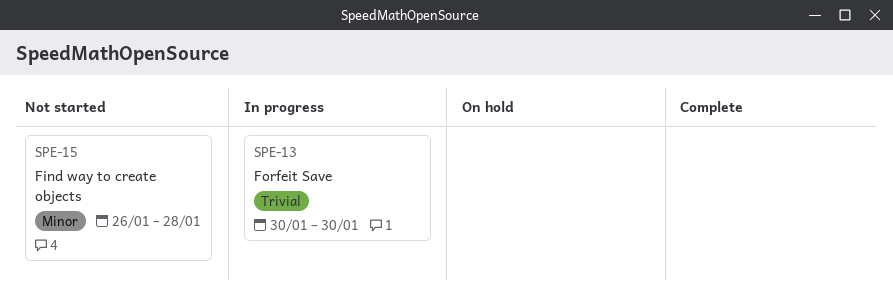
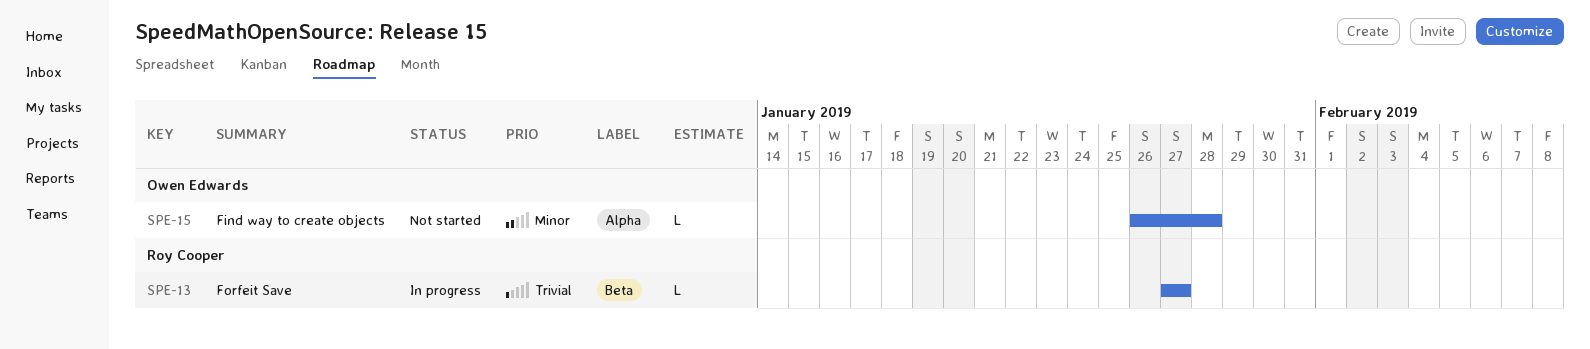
SPE-13, start: Jan 30 -> Jan 27
SPE-13, due: Jan 30 -> Jan 27

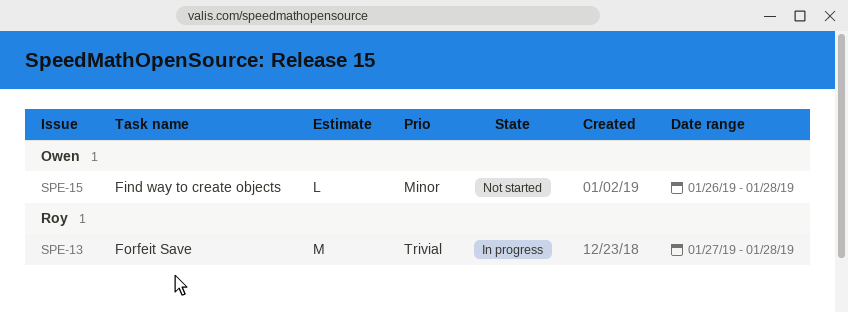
SPE-13, estimate: L -> M
SPE-13, due: Jan 27 -> Jan 28

